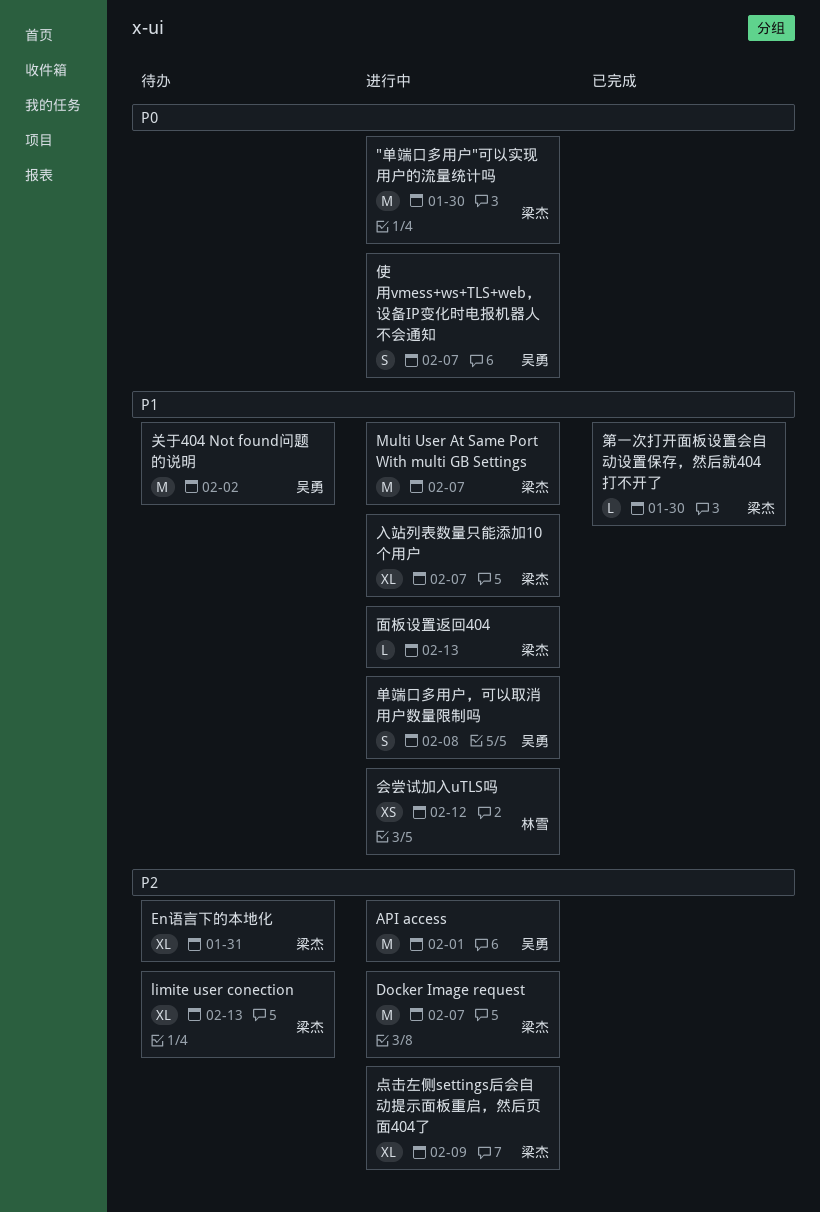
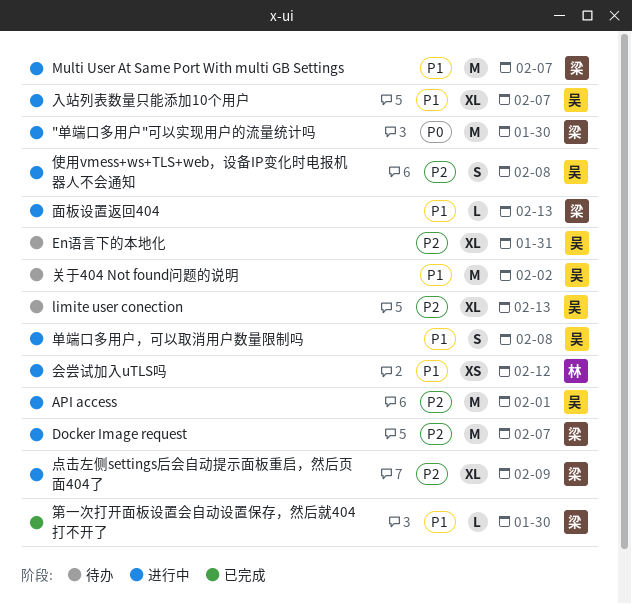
En语言下的本地化, owner: 梁杰 -> 吴勇
limite user conection, owner: 梁杰 -> 吴勇
使用vmess+ws+TLS+web，设备IP变化时电报机器人不会通知, priority: P0 -> P2
使用vmess+ws+TLS+web，设备IP变化时电报机器人不会通知, due: Feb 7 -> Feb 8
入站列表数量只能添加10个用户, owner: 梁杰 -> 吴勇

